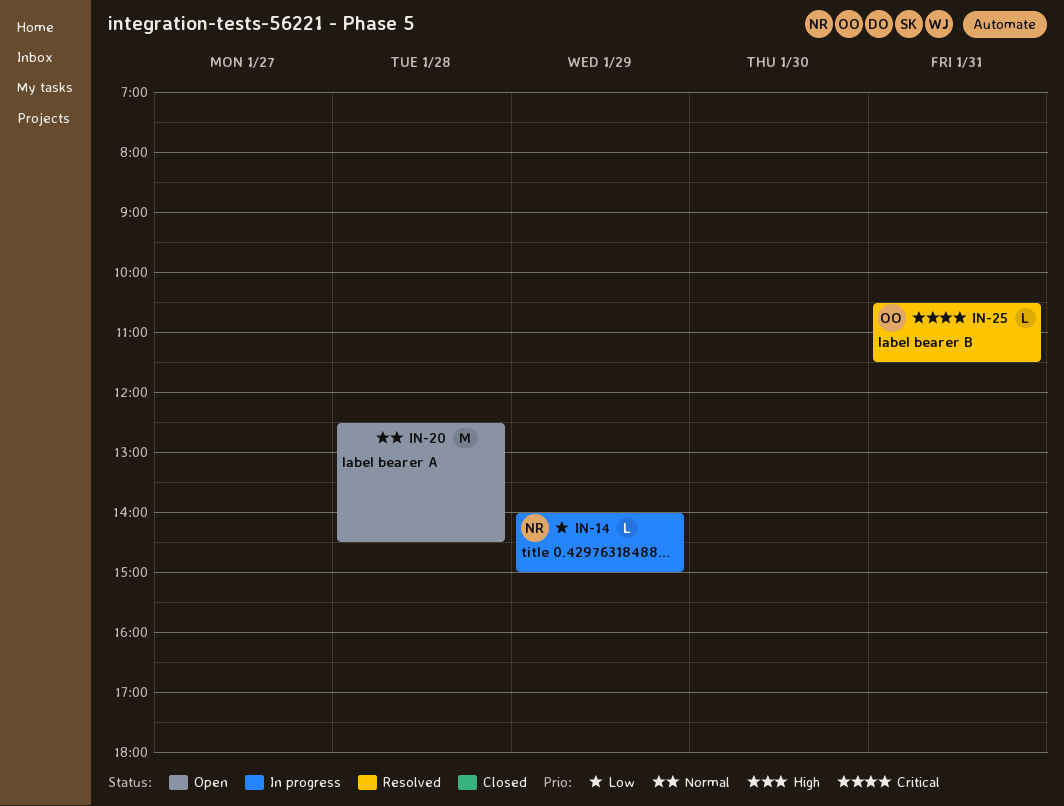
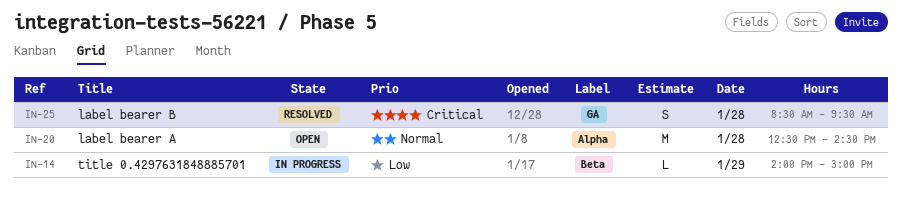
IN-25, estimate: L -> S
IN-25, day: Jan 31 -> Jan 28
IN-25, begins: 10:30 -> 08:30
IN-25, ends: 11:30 -> 09:30

